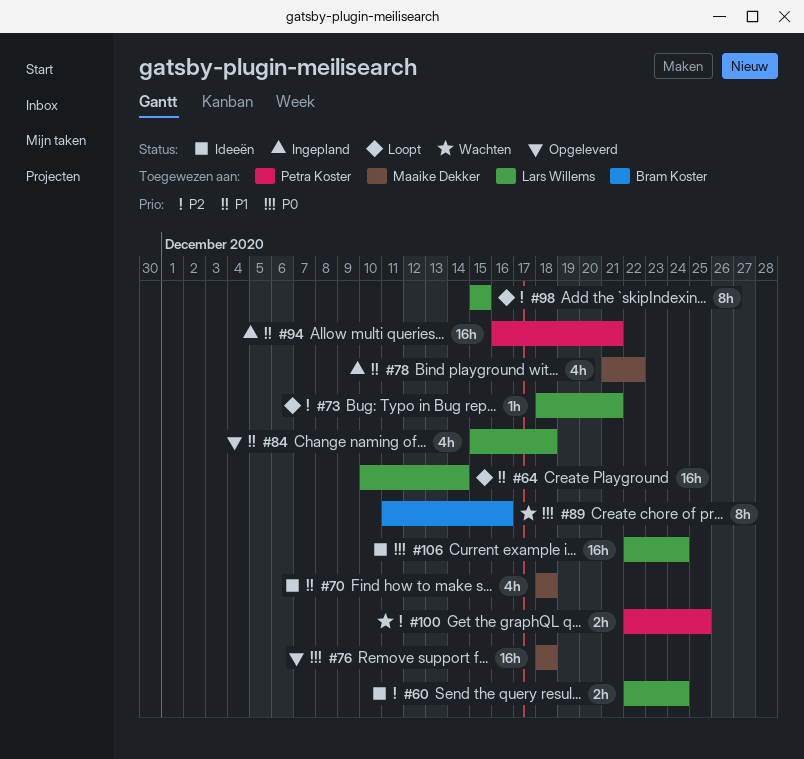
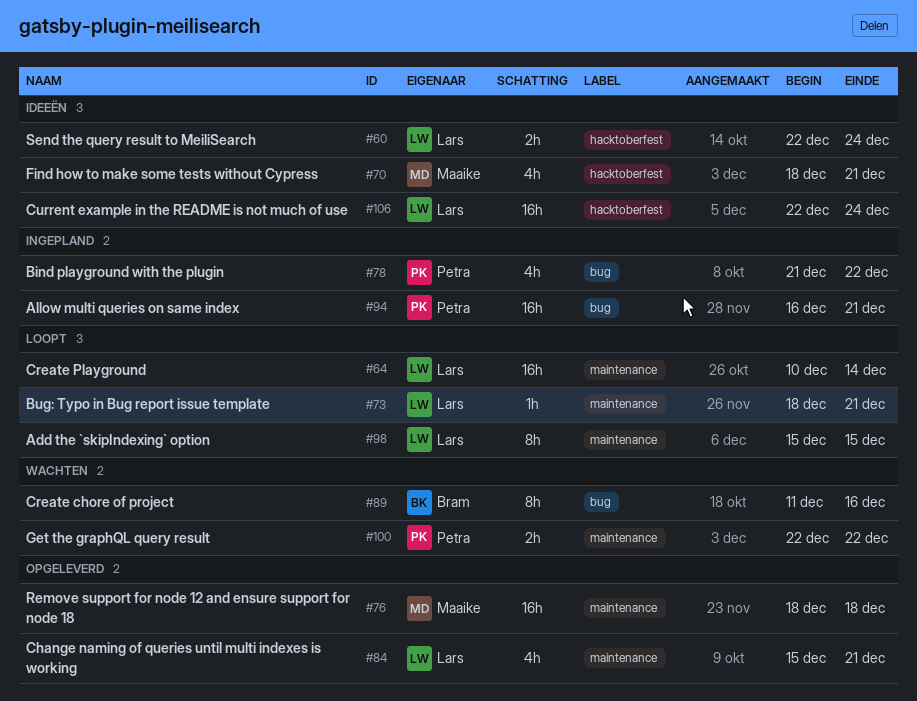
#70, due: Dec 18 -> Dec 21
#78, owner: Maaike Dekker -> Petra Koster
#84, due: Dec 18 -> Dec 21
#100, due: Dec 25 -> Dec 22

